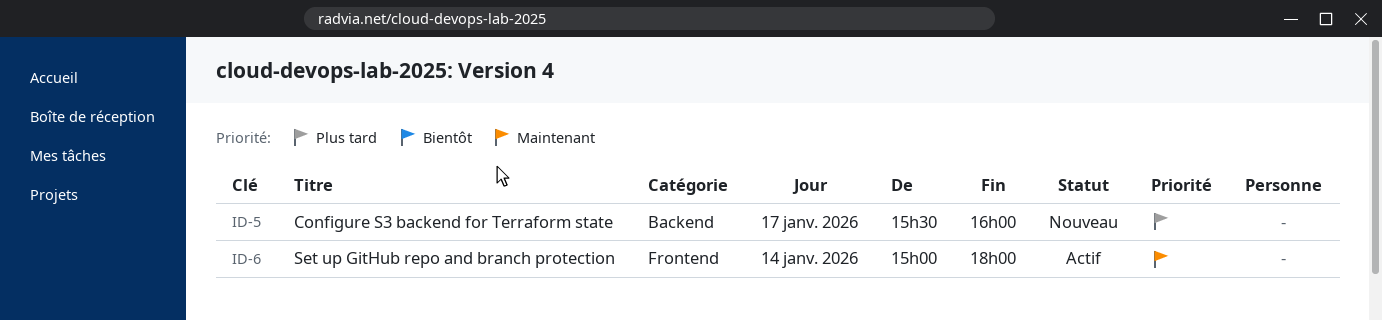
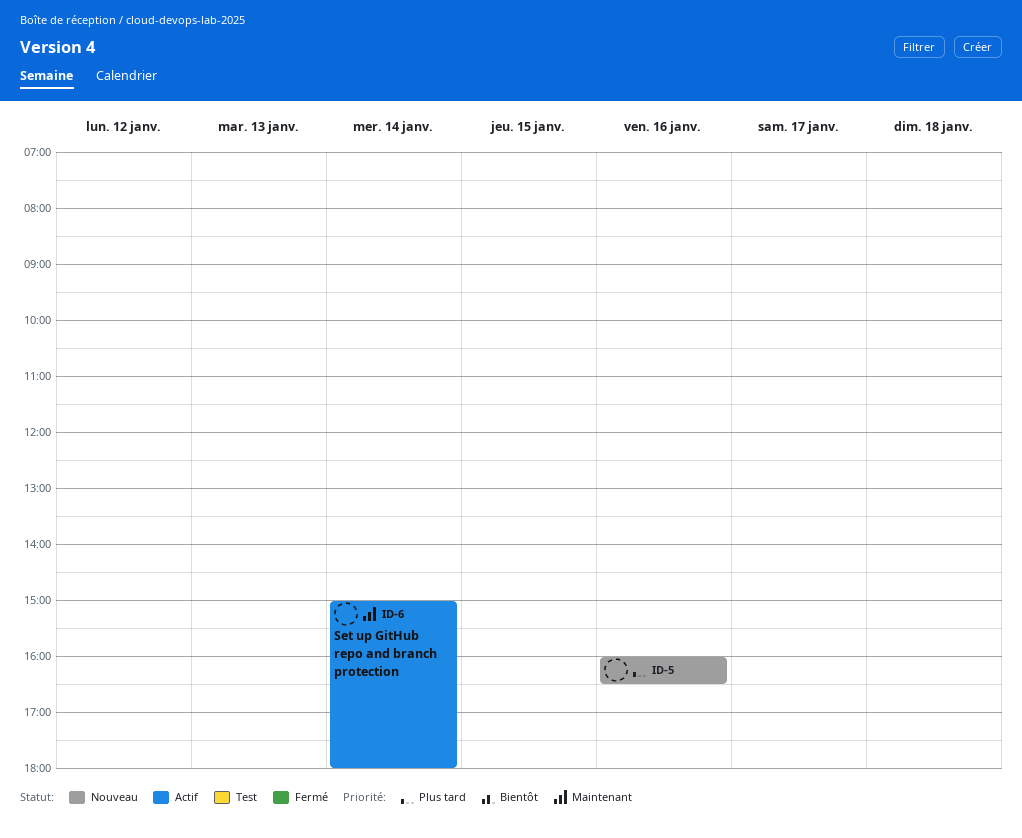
ID-5, day: Jan 17 -> Jan 16
ID-5, begins: 15:30 -> 16:00
ID-5, ends: 16:00 -> 16:30

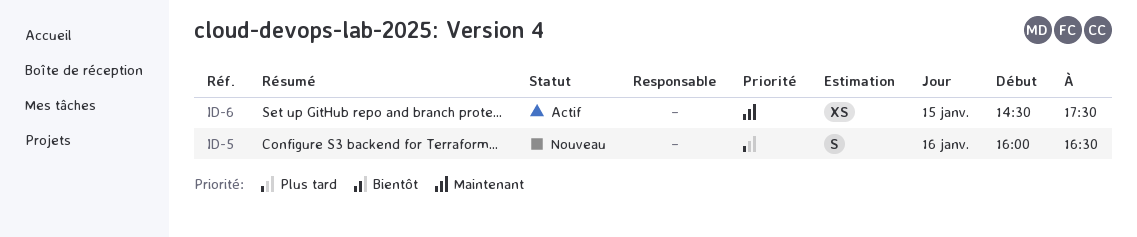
ID-6, day: Jan 14 -> Jan 15
ID-6, begins: 15:00 -> 14:30
ID-6, ends: 18:00 -> 17:30

